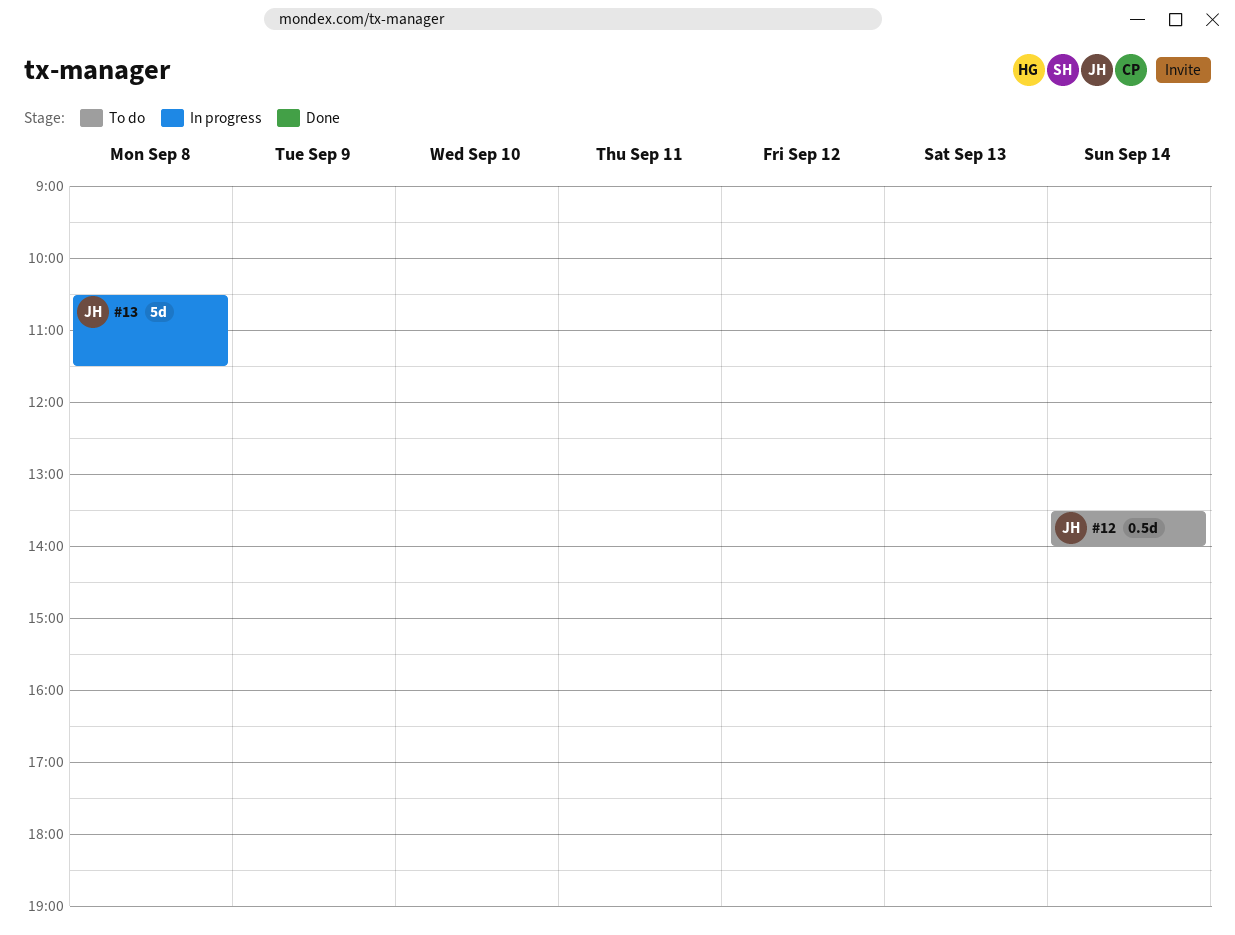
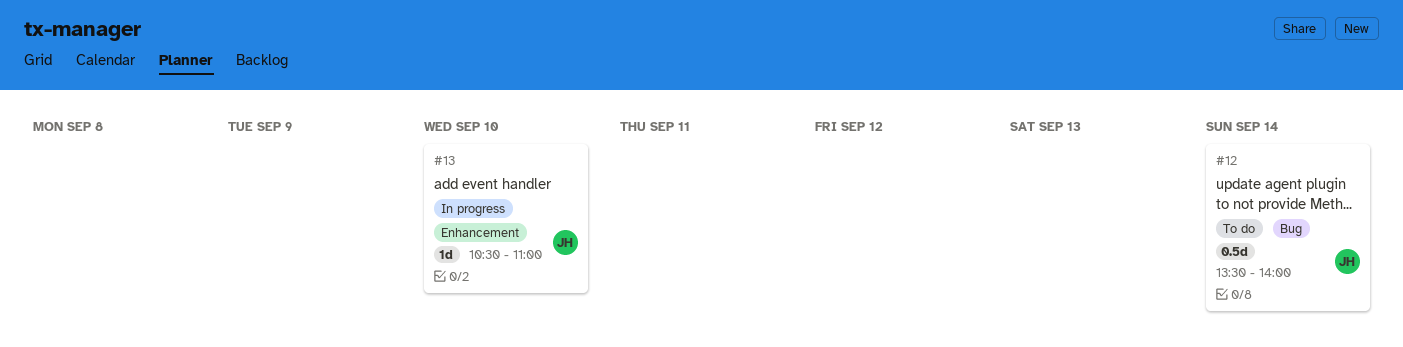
#13, estimate: 5d -> 1d
#13, day: Sep 8 -> Sep 10
#13, ends: 11:30 -> 11:00

